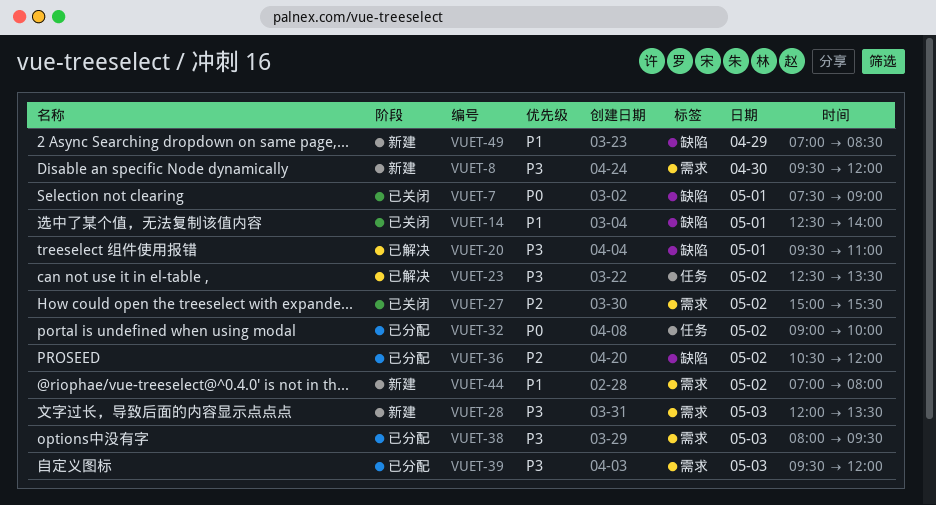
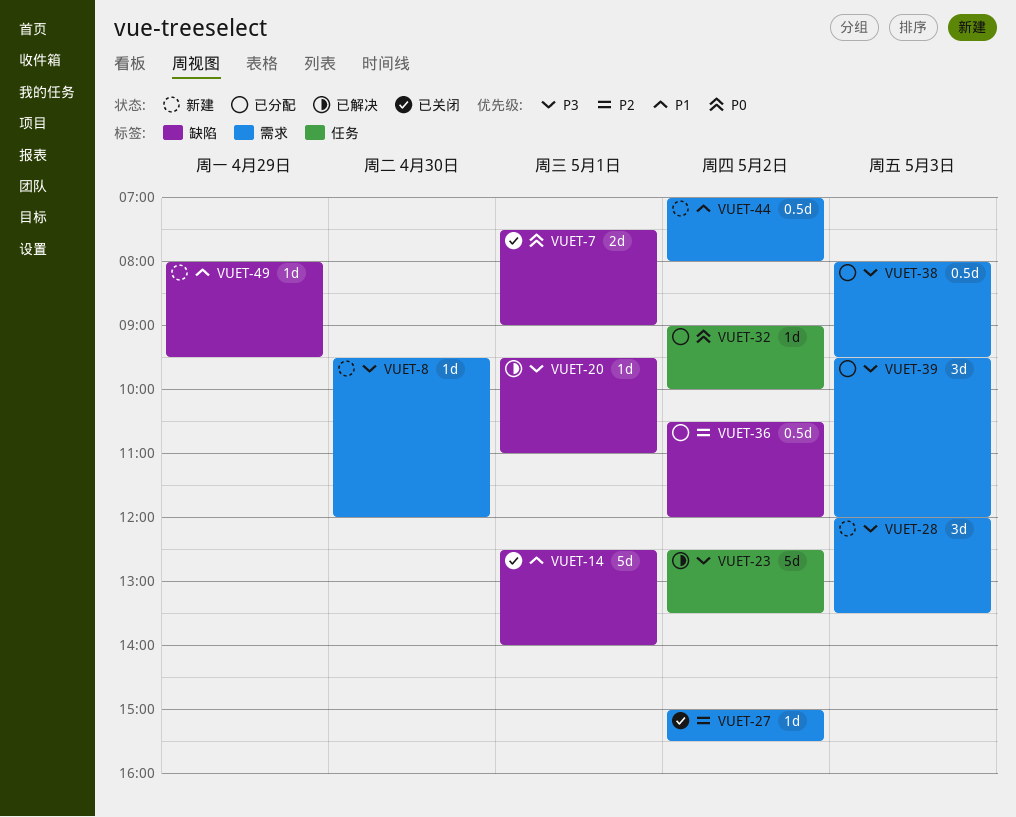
VUET-49, begins: 07:00 -> 08:00
VUET-49, ends: 08:30 -> 09:30

